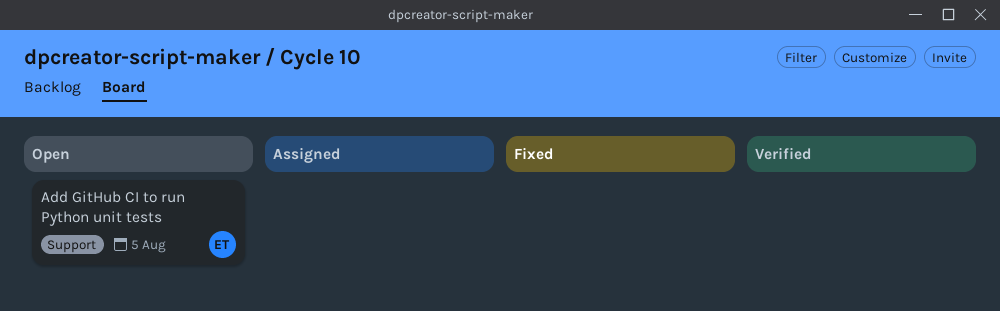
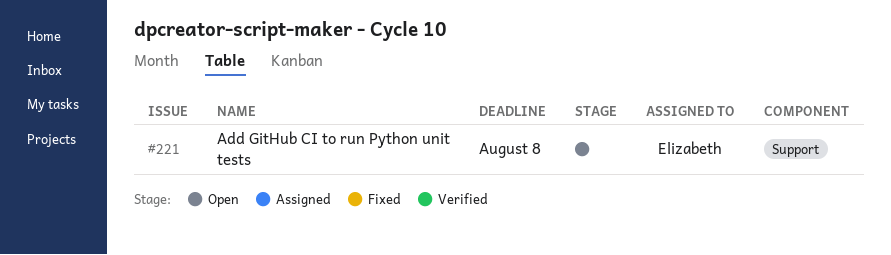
Add GitHub CI to run Python unit tests, due: Aug 5 -> Aug 8

